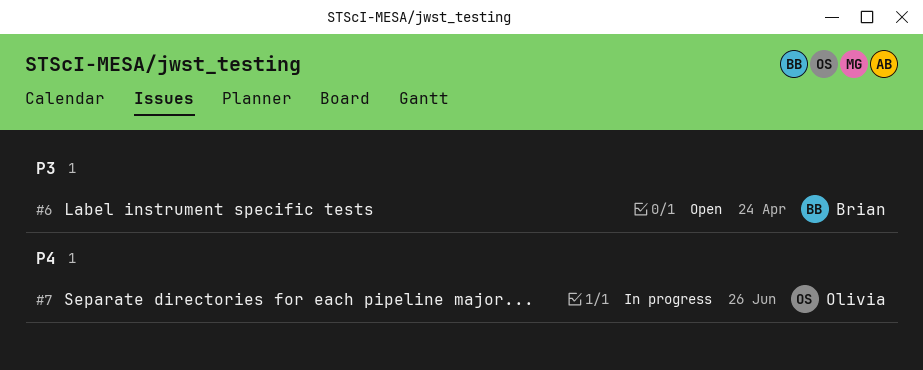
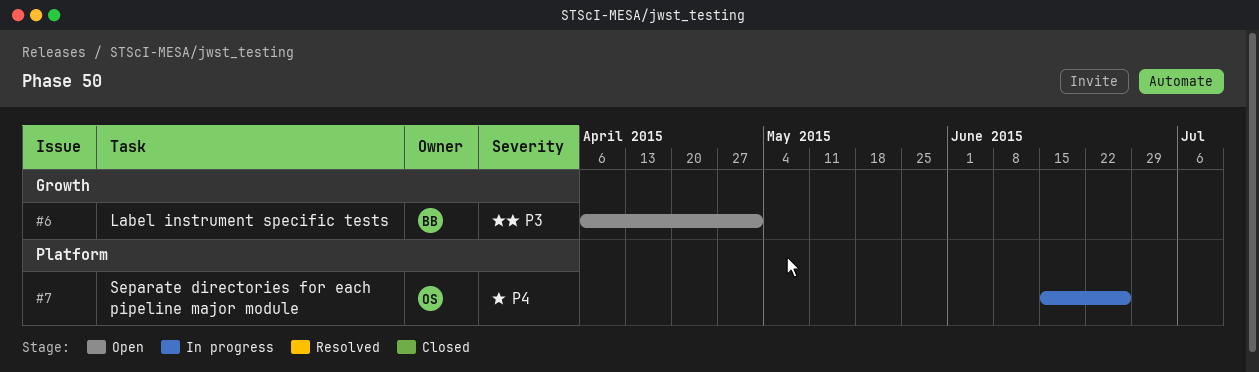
#6, due: Apr 24 -> May 1

